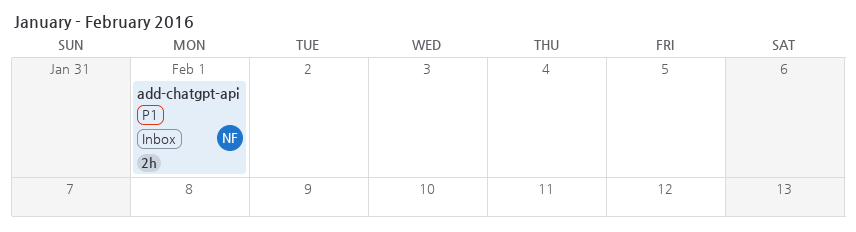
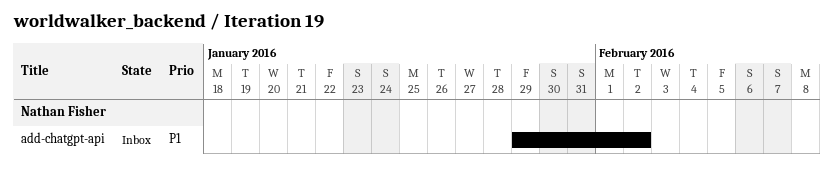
add-chatgpt-api, due: Feb 1 -> Feb 2

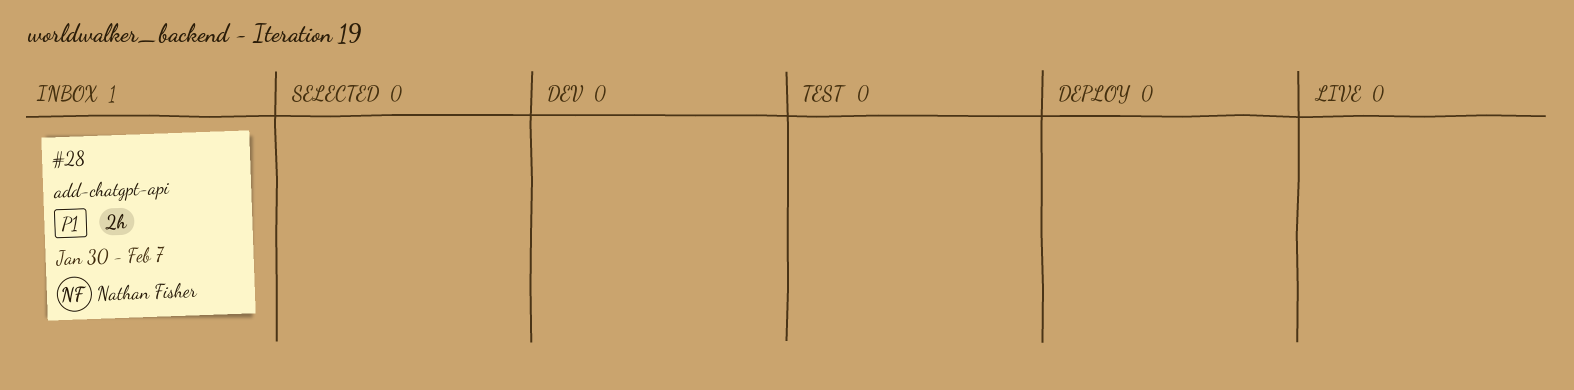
add-chatgpt-api, start: Jan 29 -> Jan 30
add-chatgpt-api, due: Feb 2 -> Feb 7

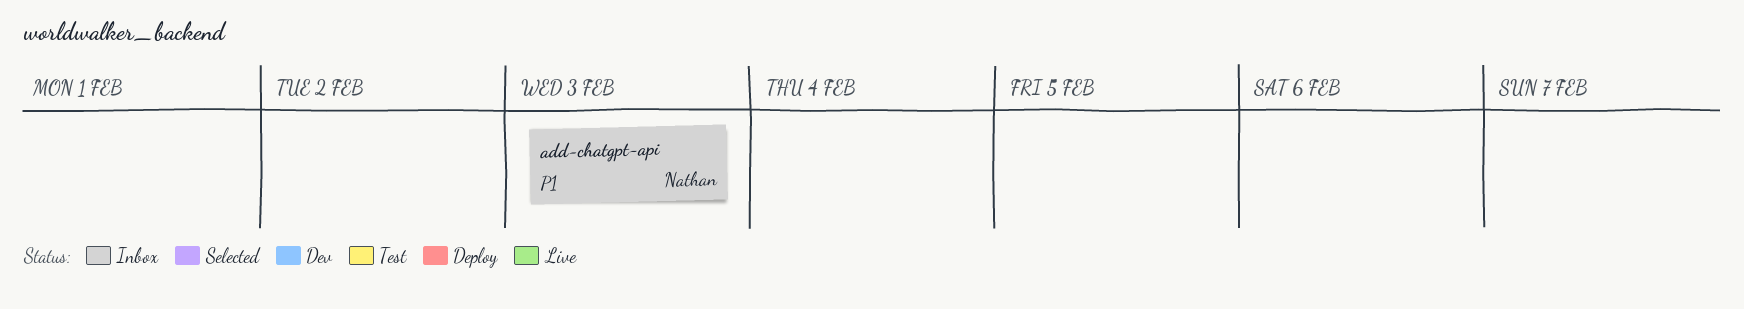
add-chatgpt-api, due: Feb 7 -> Feb 3

